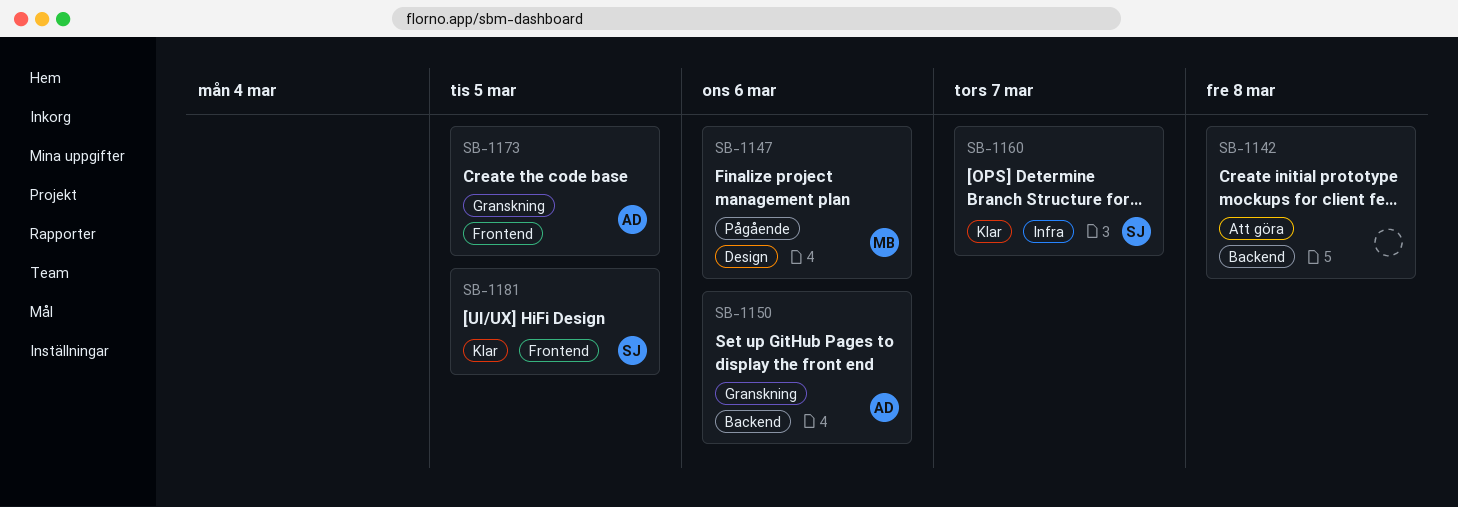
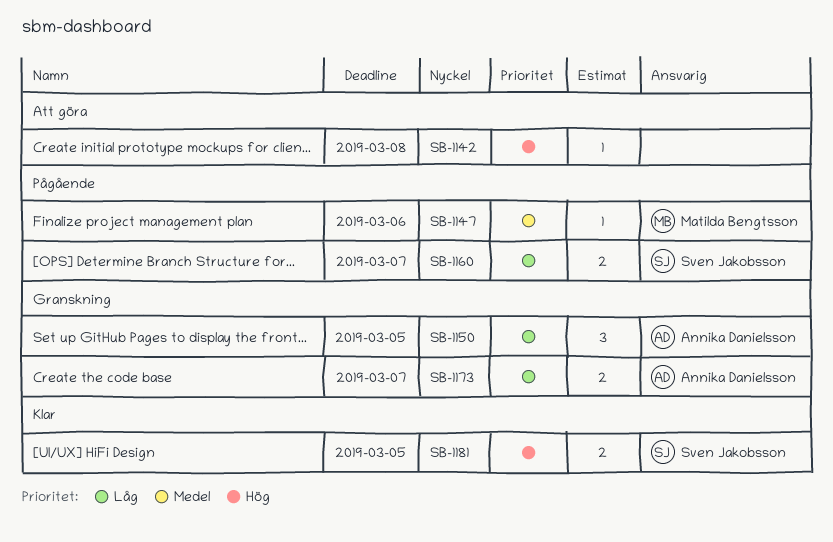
SB-1150, due: Mar 6 -> Mar 5
SB-1160, status: Klar -> Pågående
SB-1173, due: Mar 5 -> Mar 7

